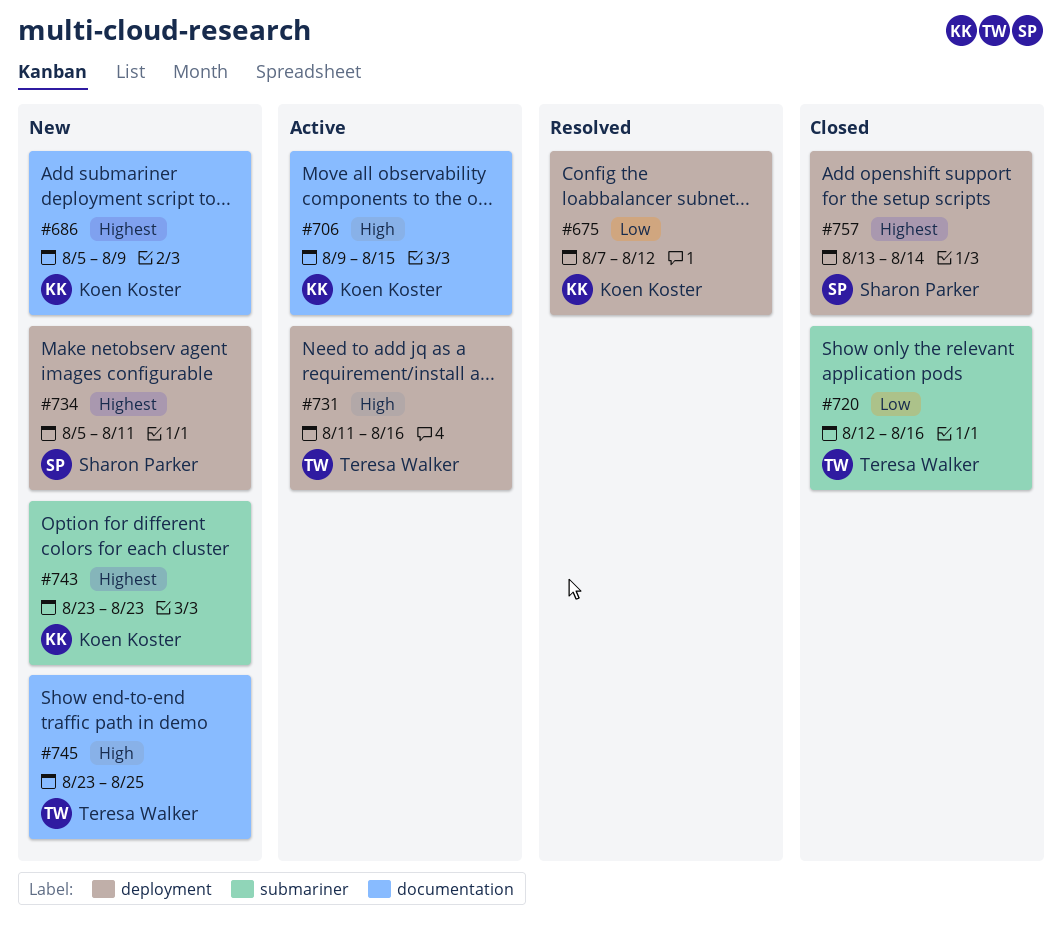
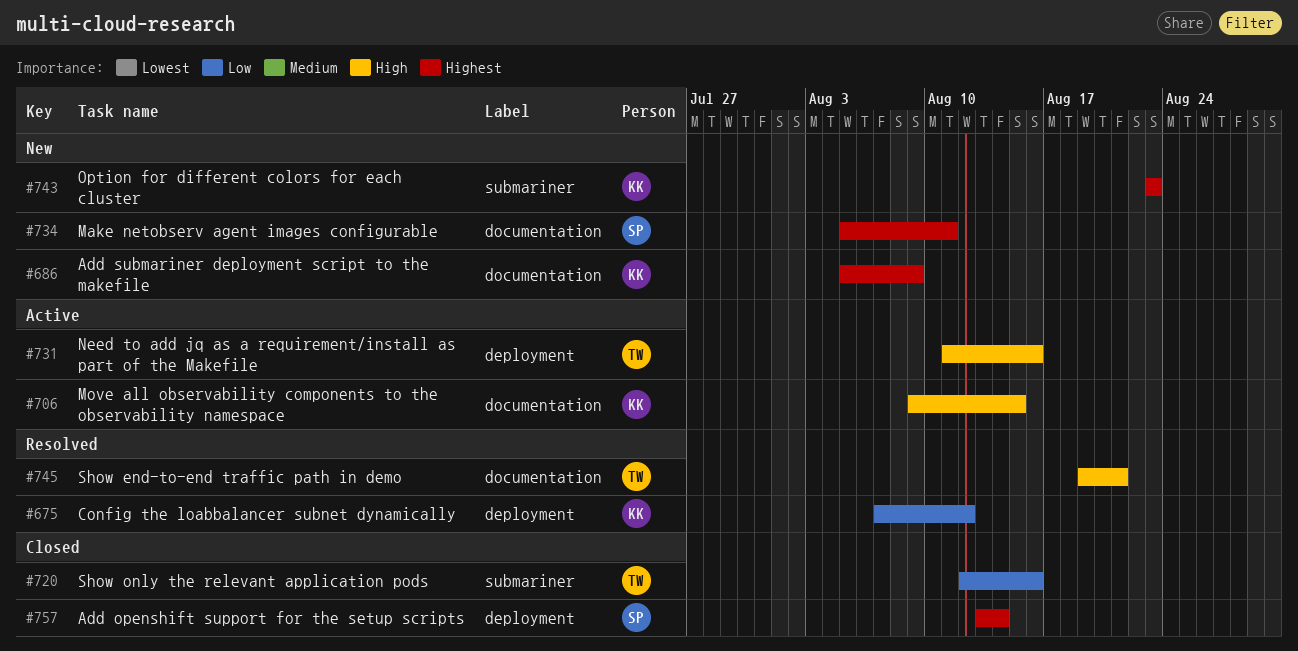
#734, label: deployment -> documentation
#745, status: New -> Resolved
#745, start: Aug 23 -> Aug 19
#745, due: Aug 25 -> Aug 21

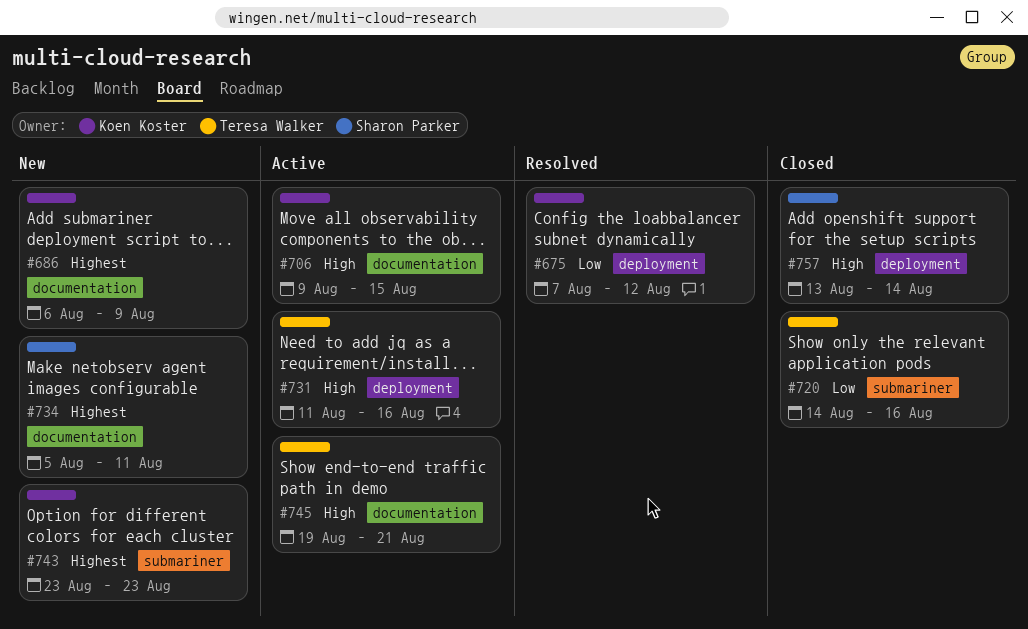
#686, start: Aug 5 -> Aug 6
#720, start: Aug 12 -> Aug 14
#745, status: Resolved -> Active
#757, priority: Highest -> High

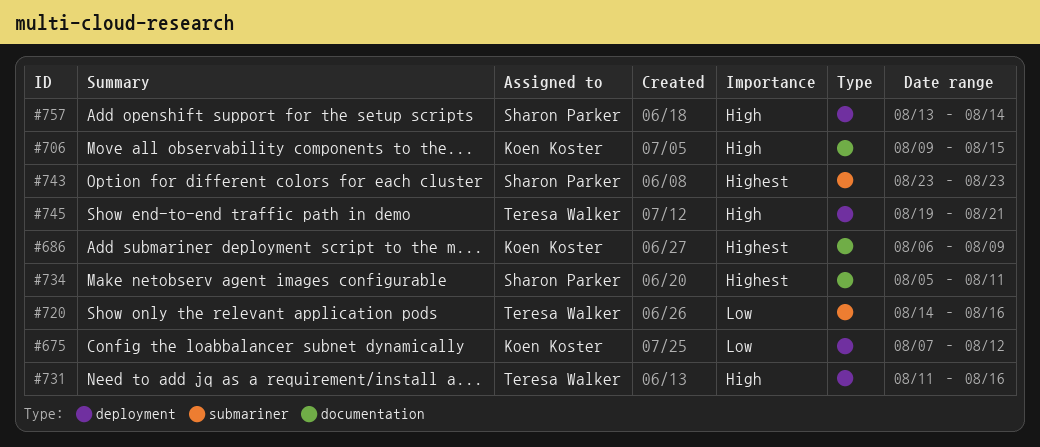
#743, owner: Koen Koster -> Sharon Parker
#745, label: documentation -> deployment

